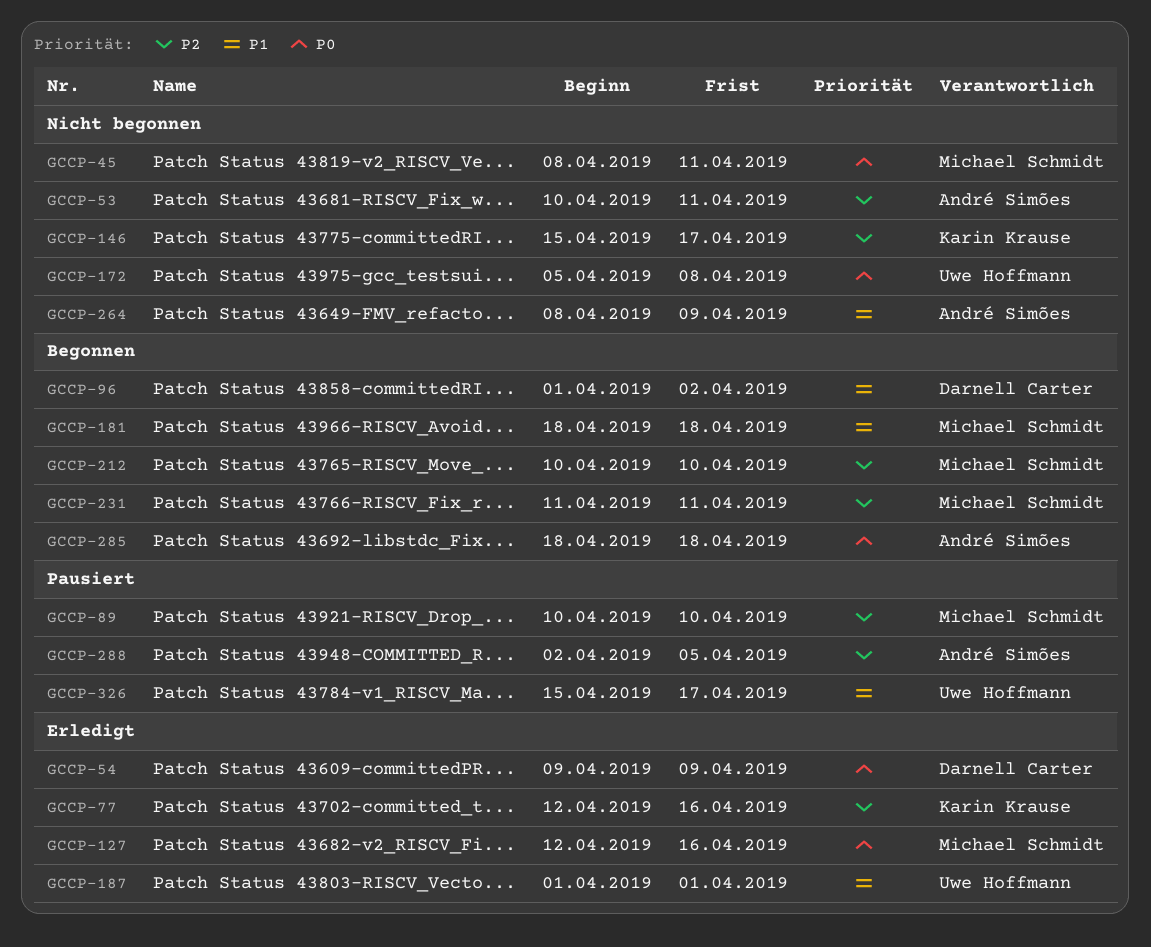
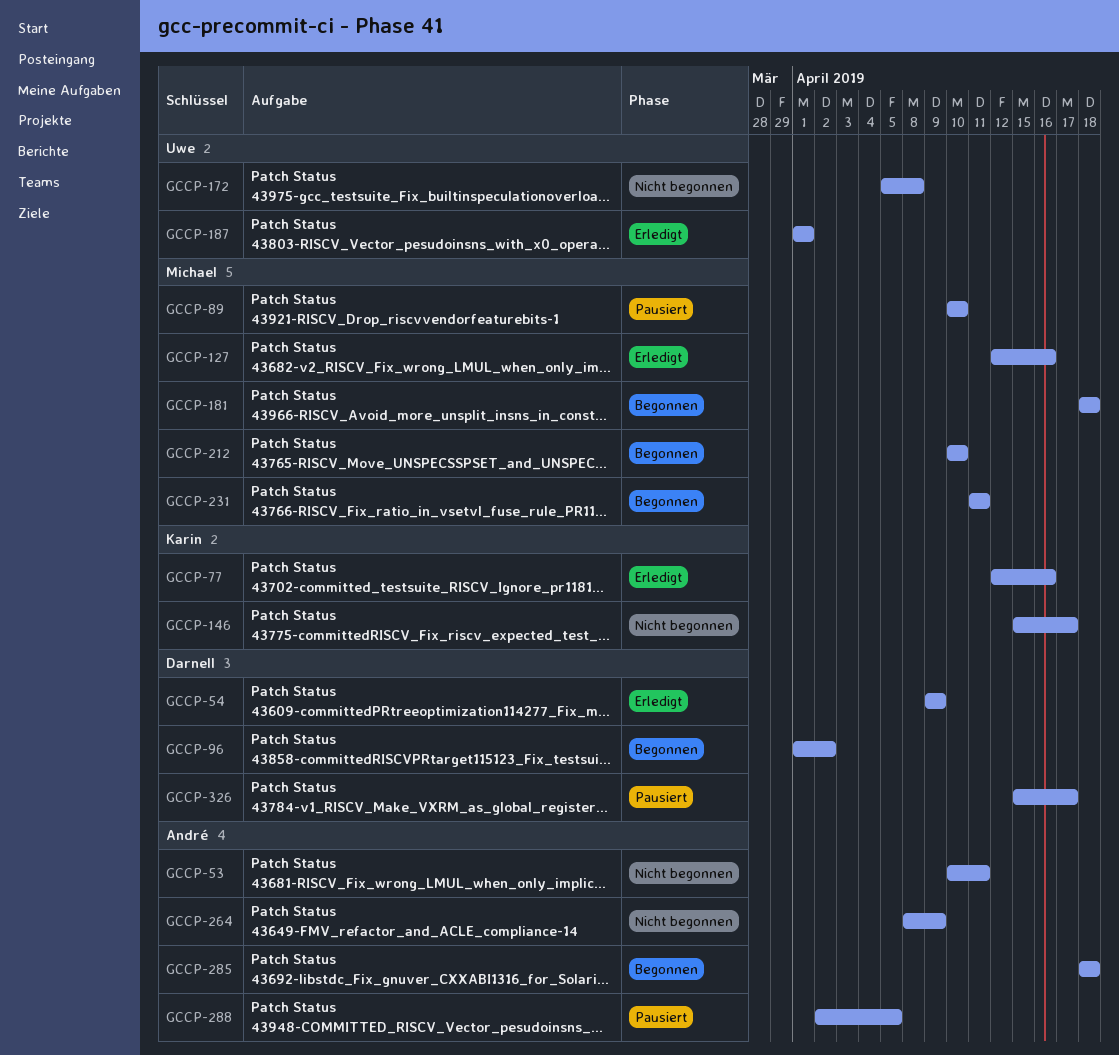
GCCP-45: present -> none
GCCP-326, owner: Uwe Hoffmann -> Darnell Carter

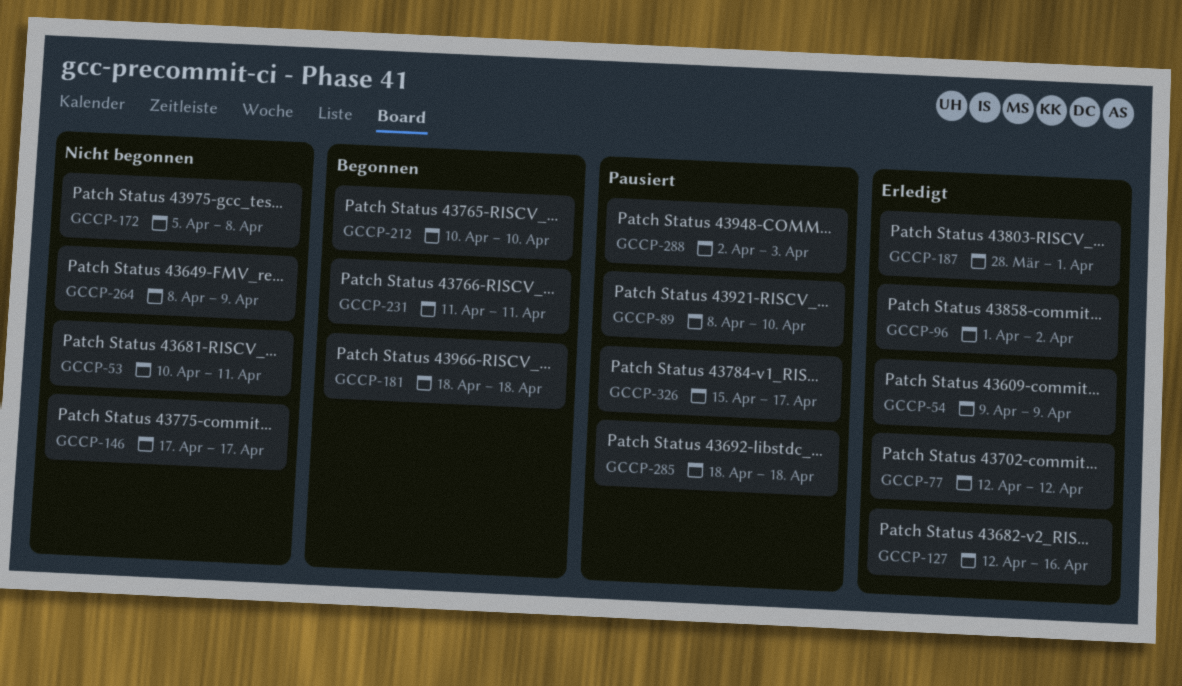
GCCP-77, due: Apr 16 -> Apr 12
GCCP-89, start: Apr 10 -> Apr 8
GCCP-96, status: Begonnen -> Erledigt
GCCP-146, start: Apr 15 -> Apr 17
GCCP-187, start: Apr 1 -> Mar 28
GCCP-285, status: Begonnen -> Pausiert
GCCP-288, due: Apr 5 -> Apr 3

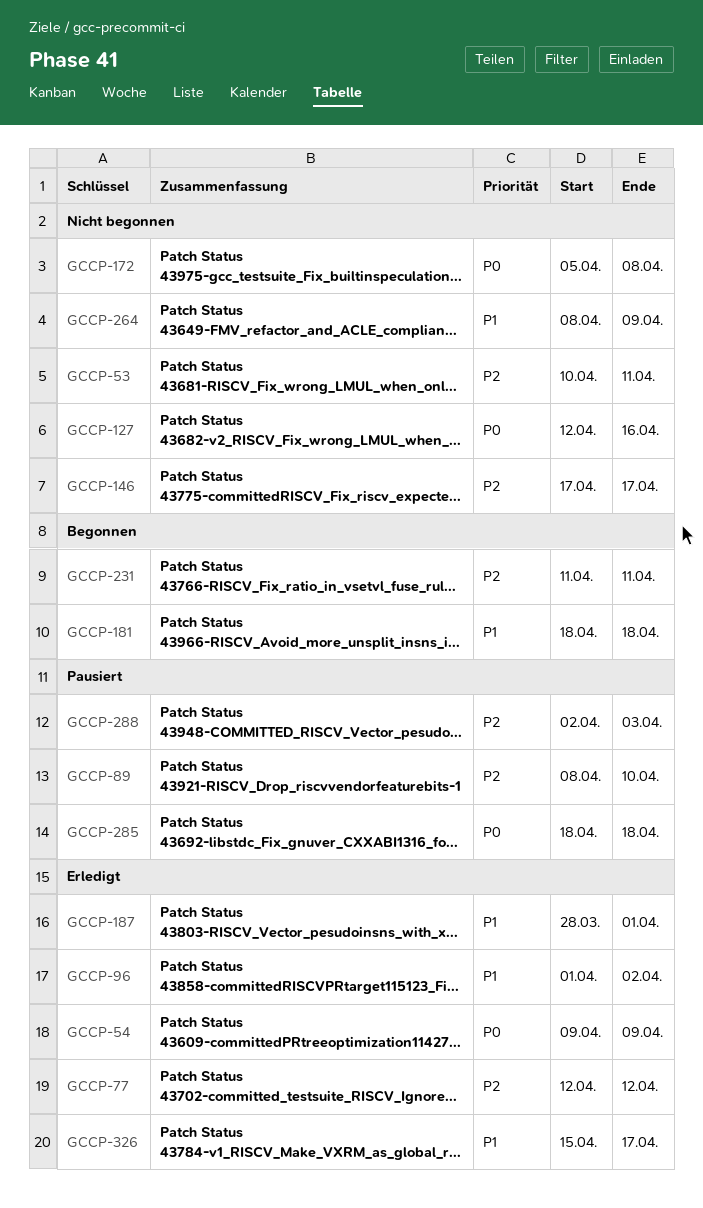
GCCP-127, status: Erledigt -> Nicht begonnen
GCCP-212: present -> none
GCCP-326, status: Pausiert -> Erledigt

